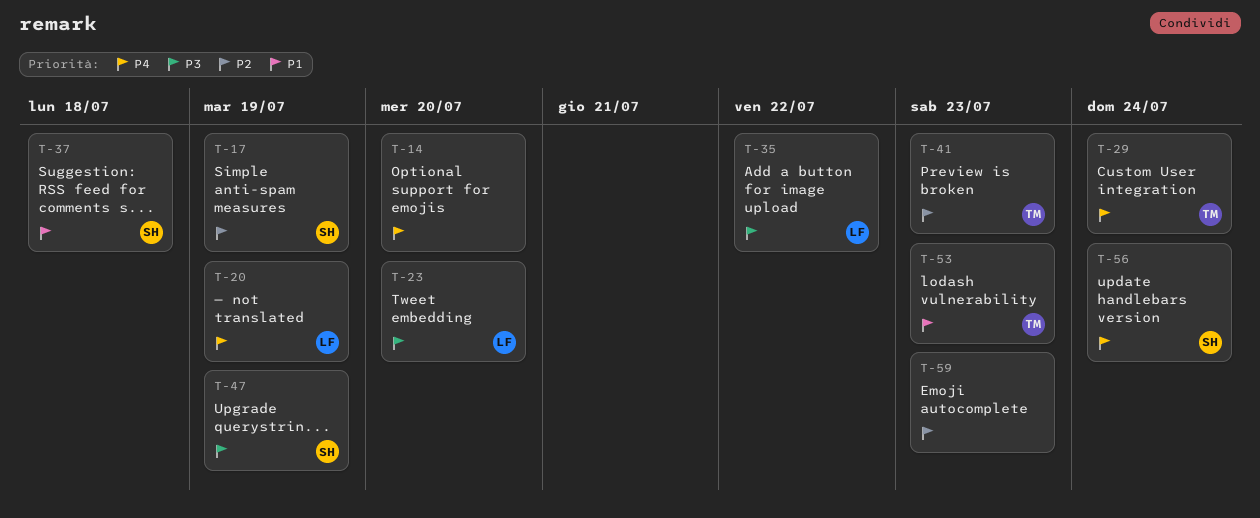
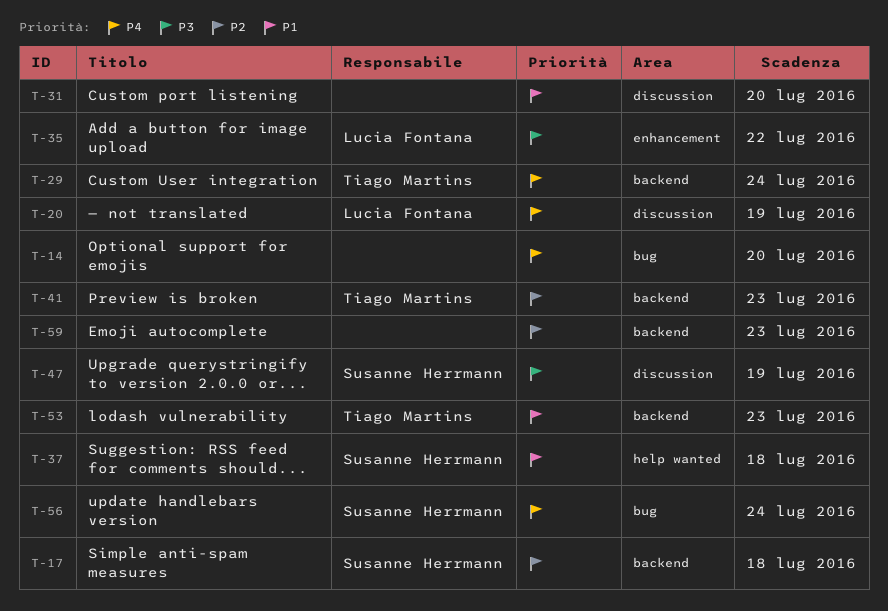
T-17, due: Jul 19 -> Jul 18
T-23: present -> none
T-31: none -> present

